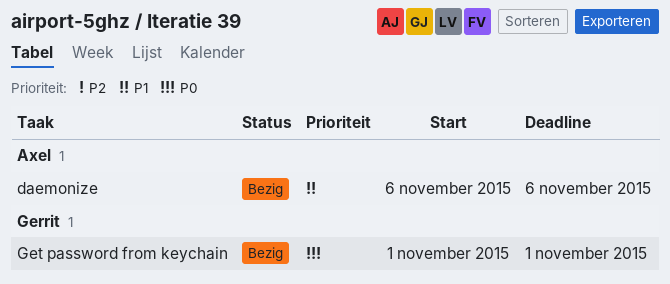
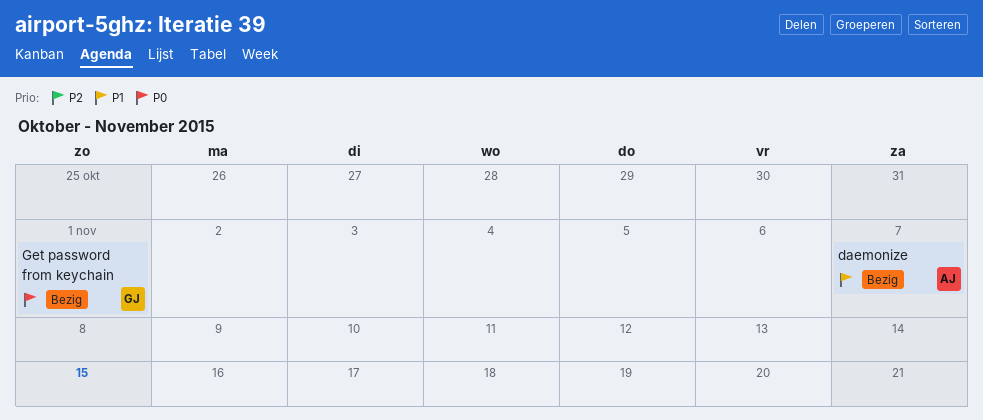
daemonize, due: Nov 6 -> Nov 7

